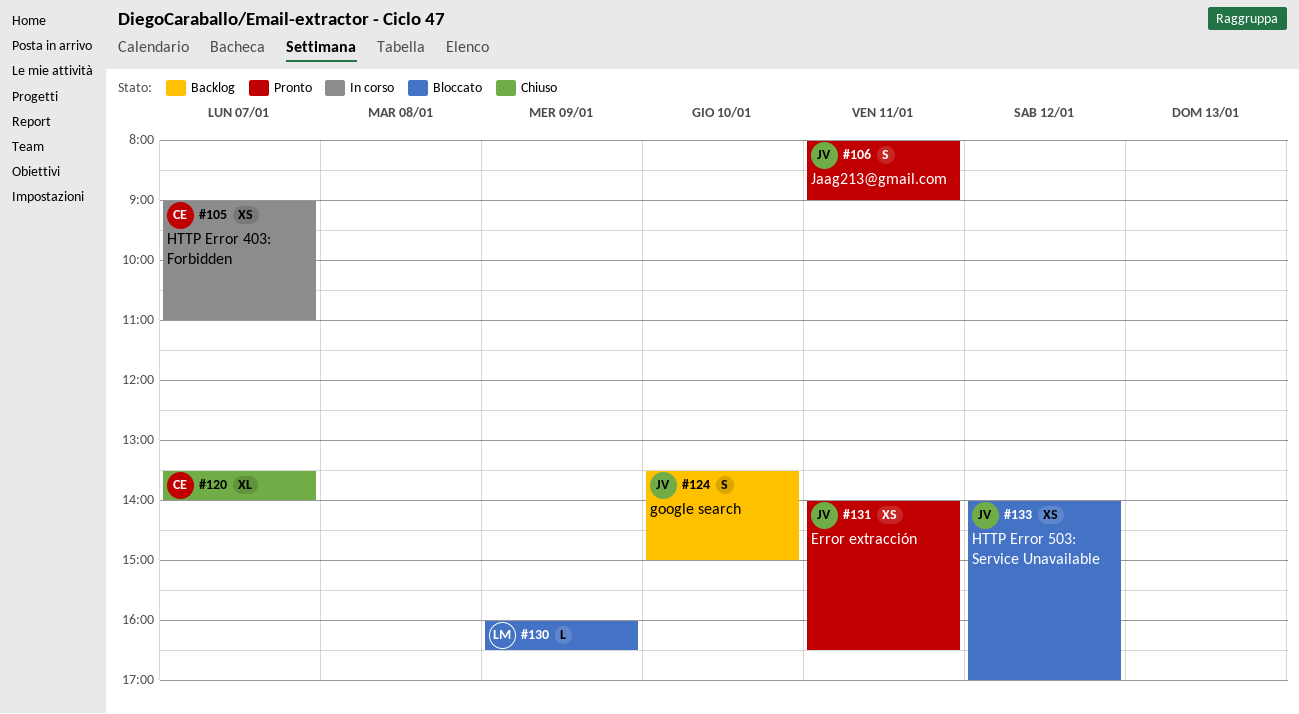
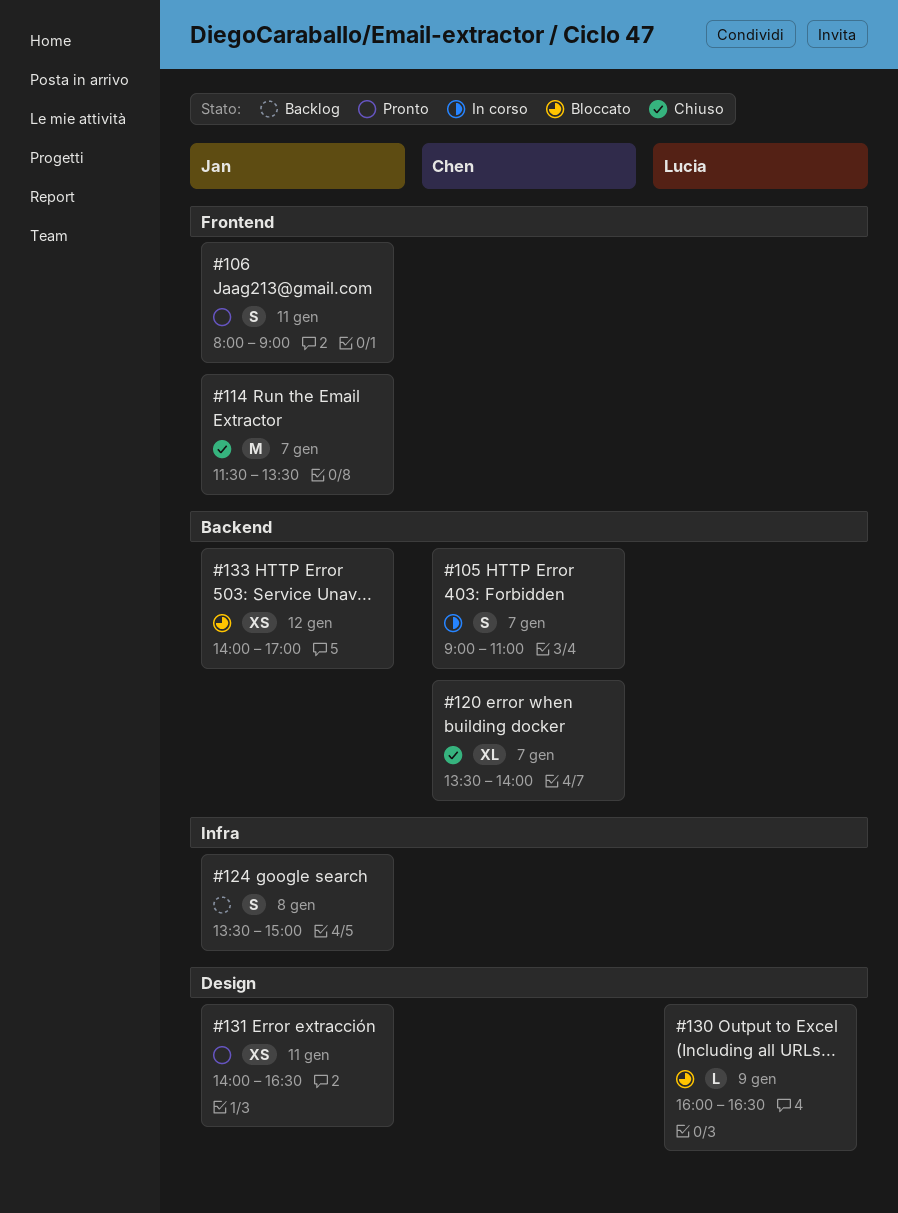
#105, estimate: XS -> S
#114: none -> present
#124, day: Jan 10 -> Jan 8

